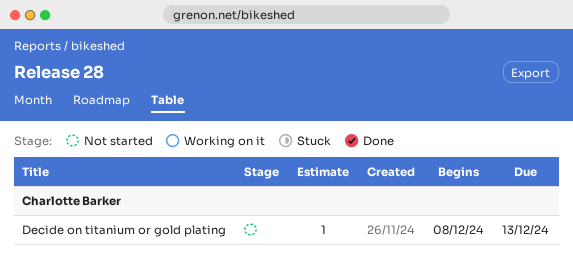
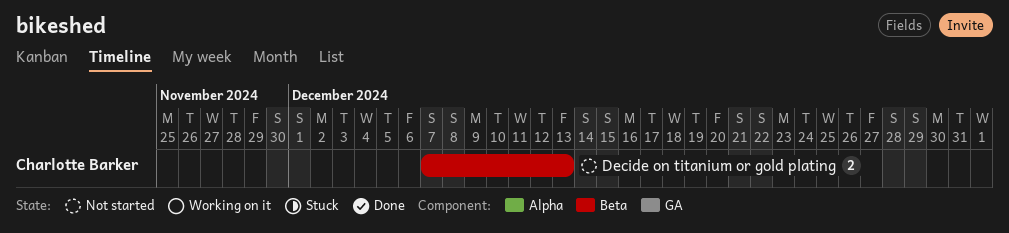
Decide on titanium or gold plating, estimate: 1 -> 2
Decide on titanium or gold plating, start: Dec 8 -> Dec 7

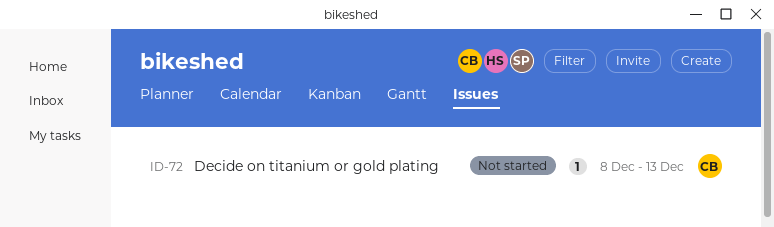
Decide on titanium or gold plating, estimate: 2 -> 1
Decide on titanium or gold plating, start: Dec 7 -> Dec 8

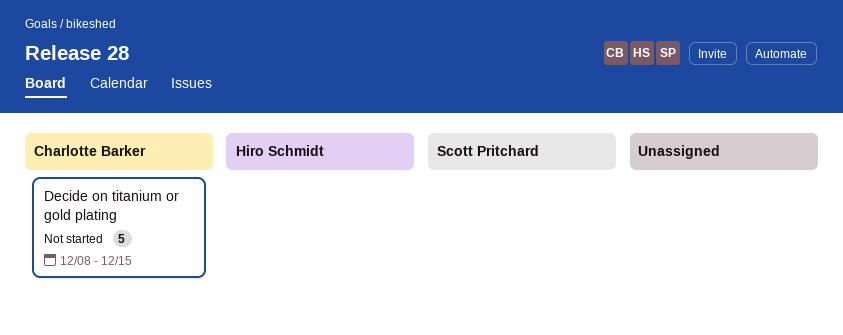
Decide on titanium or gold plating, estimate: 1 -> 5
Decide on titanium or gold plating, due: Dec 13 -> Dec 15

